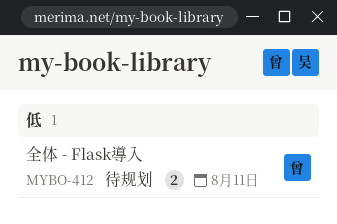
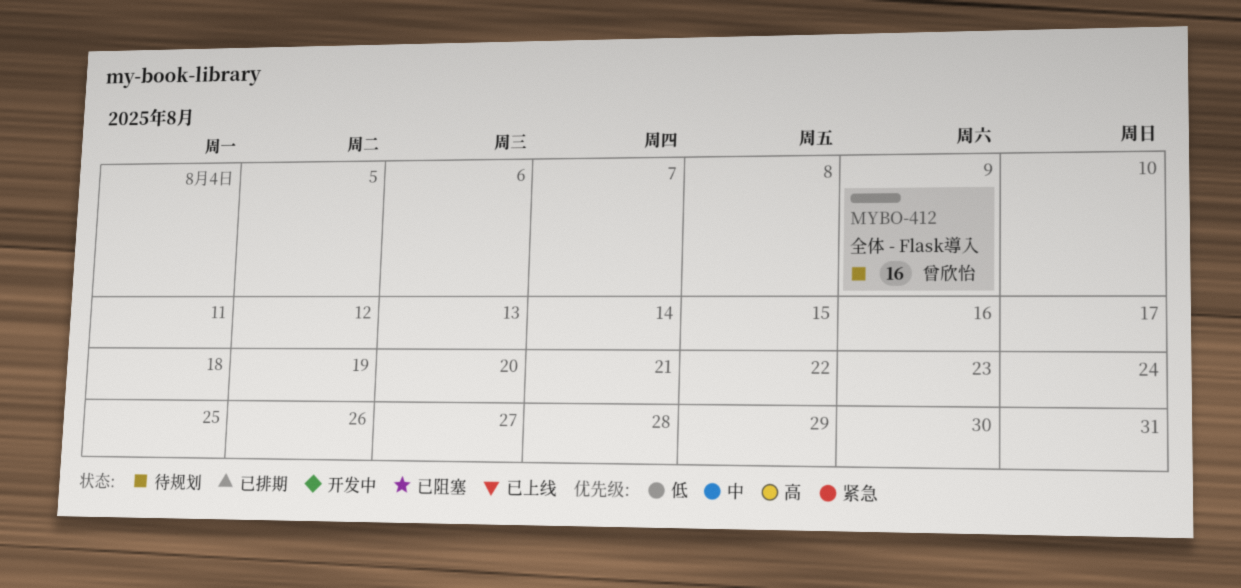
MYBO-412, estimate: 2 -> 16
MYBO-412, due: Aug 11 -> Aug 9

